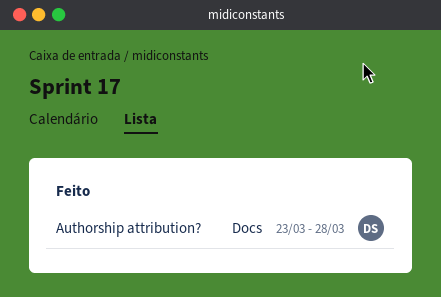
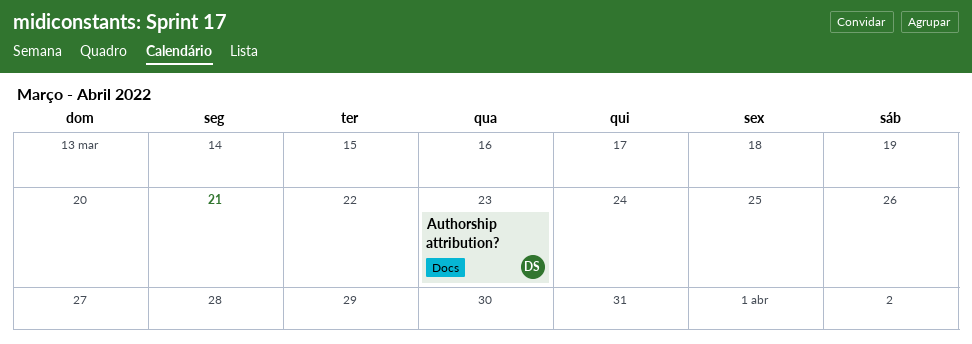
Authorship attribution?, due: Mar 28 -> Mar 23

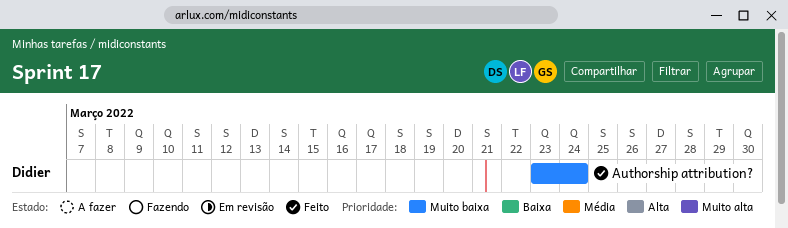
Authorship attribution?, due: Mar 23 -> Mar 24

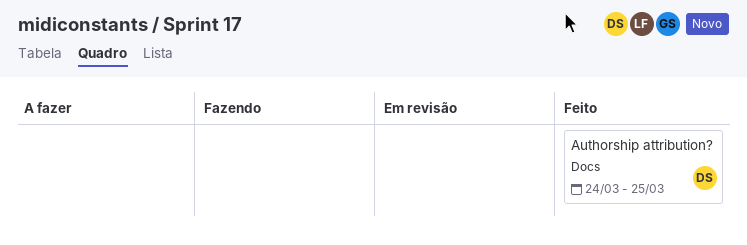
Authorship attribution?, start: Mar 23 -> Mar 24
Authorship attribution?, due: Mar 24 -> Mar 25

